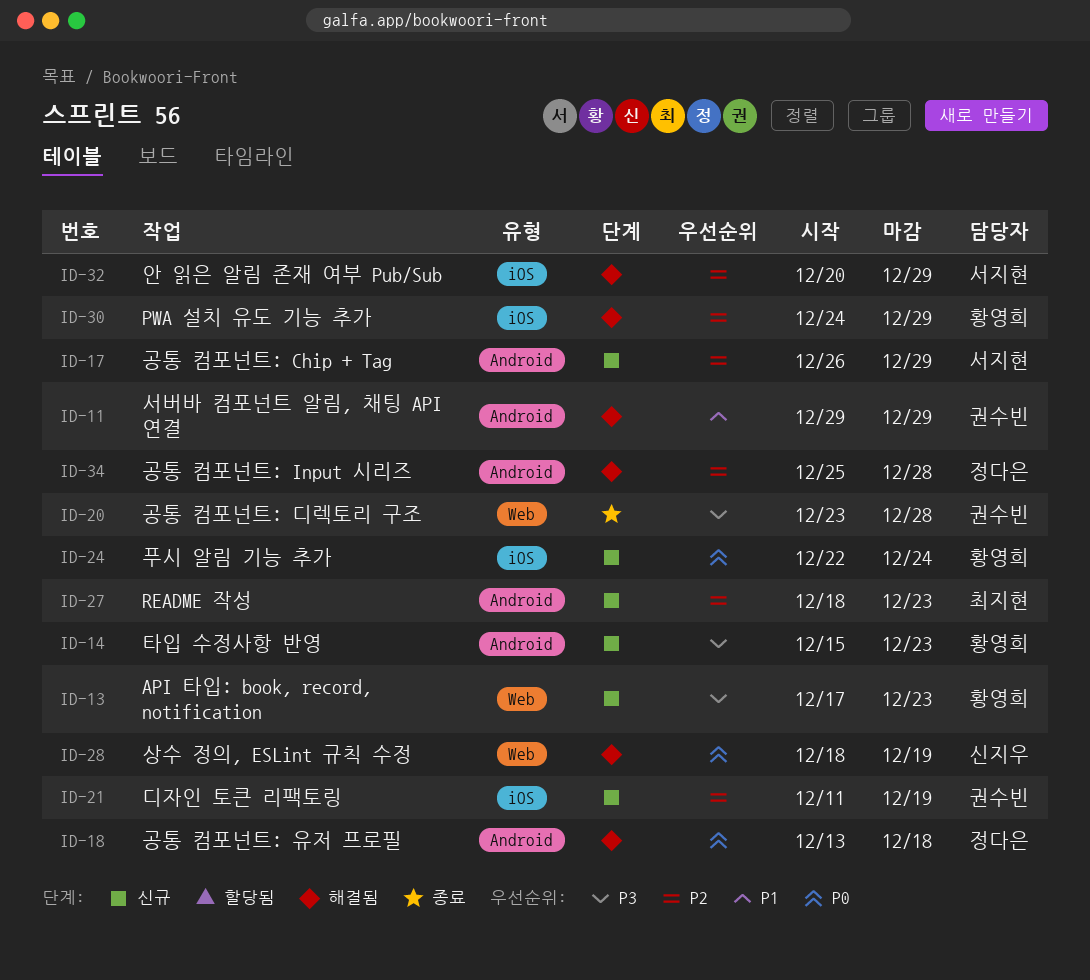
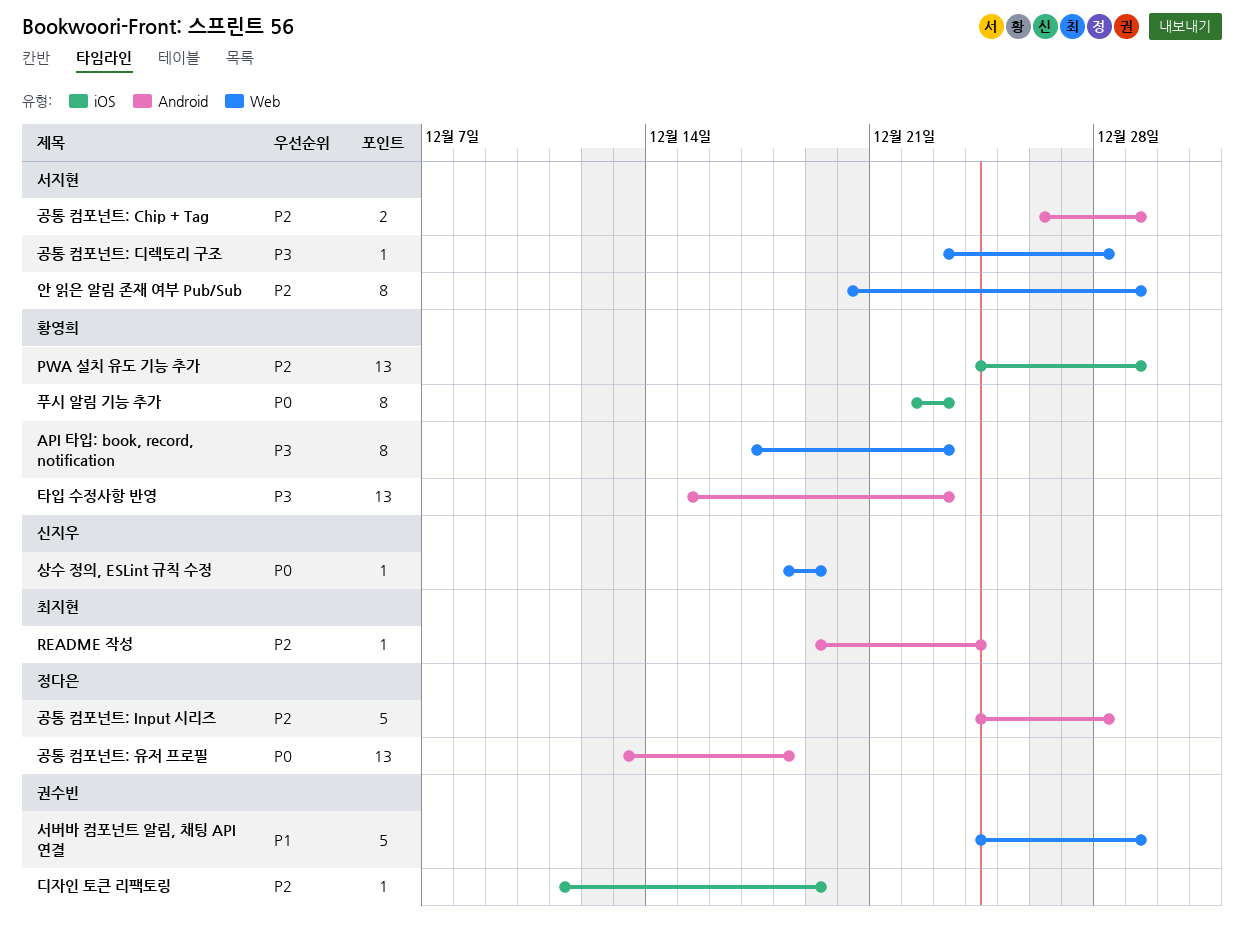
README 작성, start: Dec 18 -> Dec 19
README 작성, due: Dec 23 -> Dec 24
공통 컴포넌트: Input 시리즈, start: Dec 25 -> Dec 24
공통 컴포넌트: 디렉토리 구조, owner: 권수빈 -> 서지현
서버바 컴포넌트 알림, 채팅 API 연결, label: Android -> Web
서버바 컴포넌트 알림, 채팅 API 연결, start: Dec 29 -> Dec 24
안 읽은 알림 존재 여부 Pub/Sub, label: iOS -> Web
푸시 알림 기능 추가, due: Dec 24 -> Dec 23

